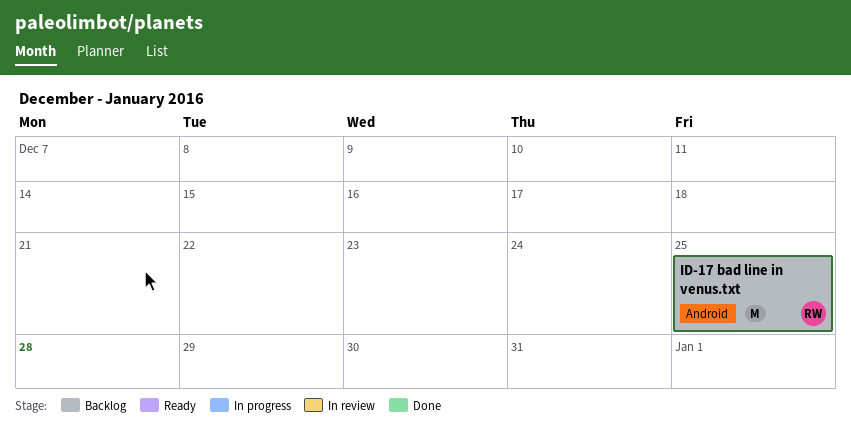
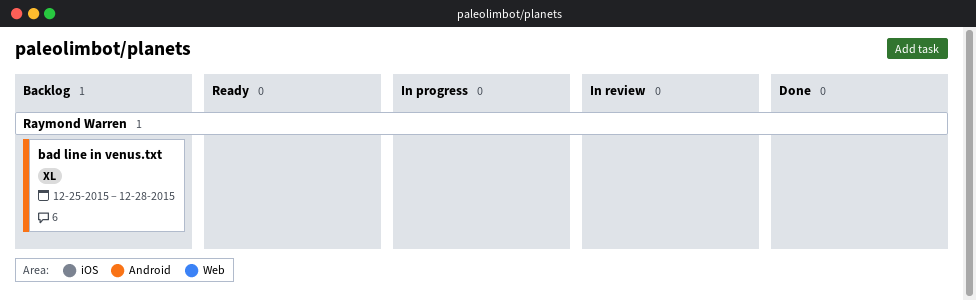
bad line in venus.txt, estimate: M -> XL
bad line in venus.txt, due: Dec 25 -> Dec 28

